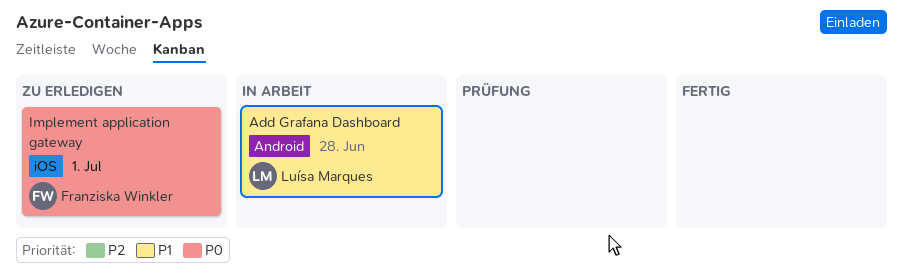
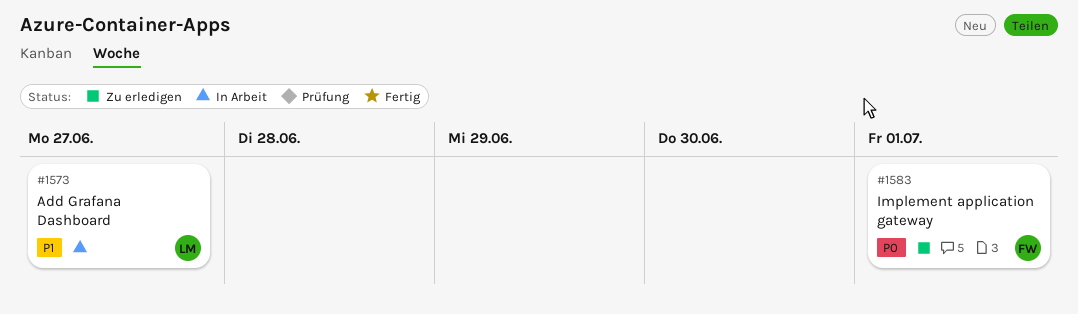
Add Grafana Dashboard, due: Jun 28 -> Jun 27

